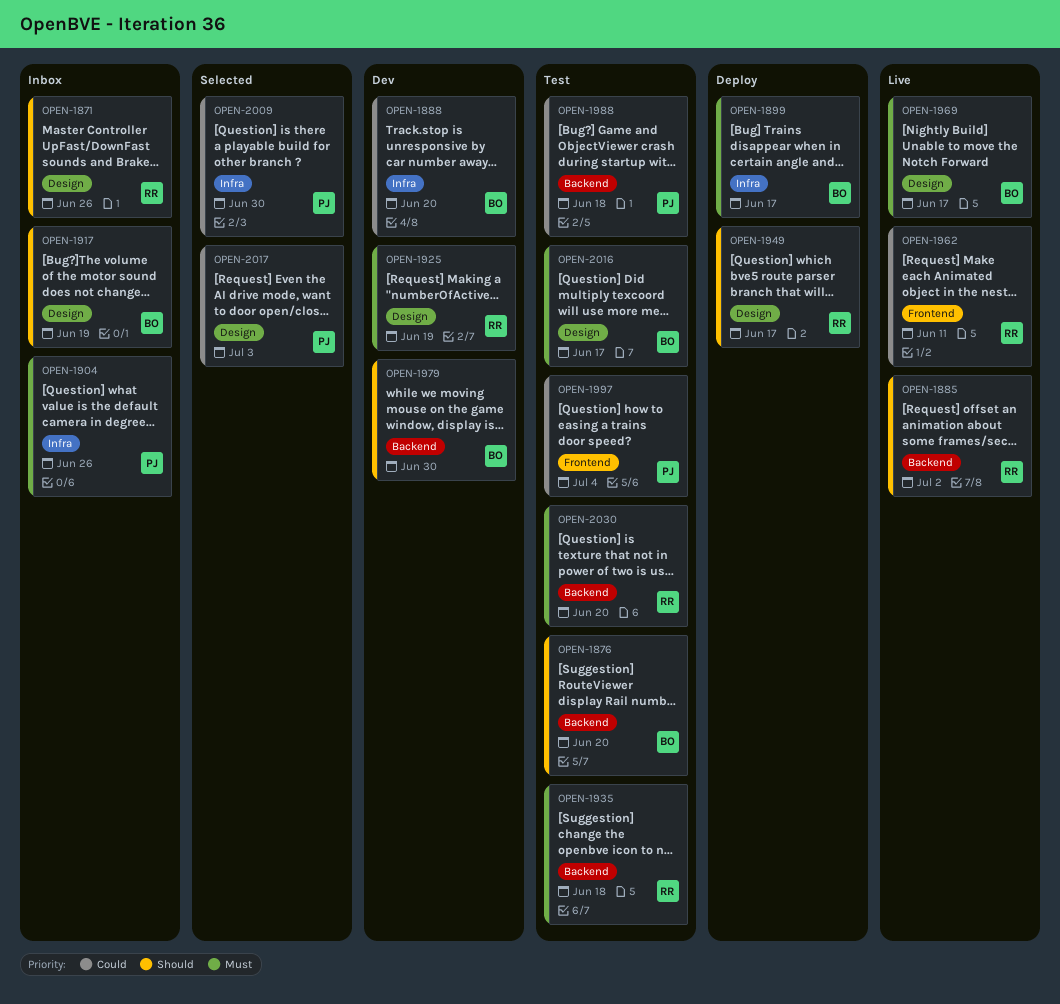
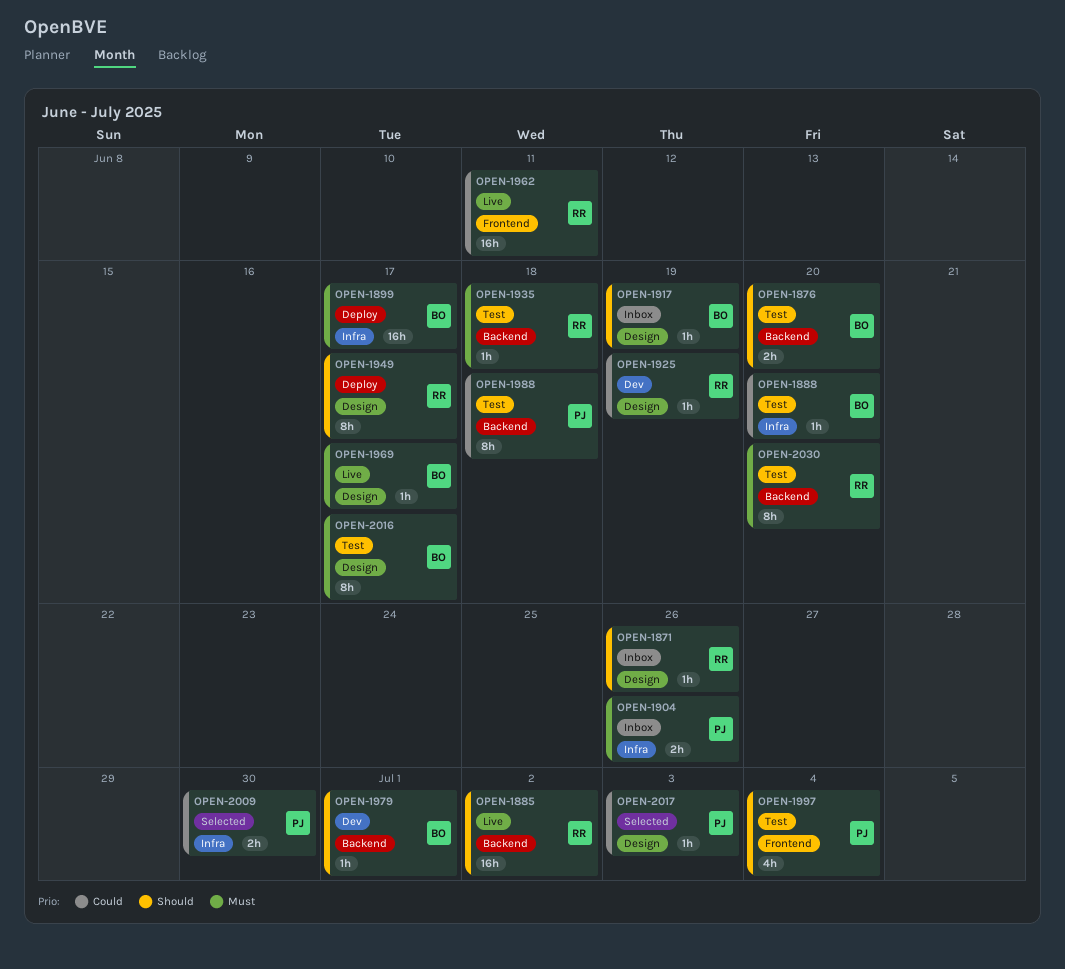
OPEN-1888, status: Dev -> Test
OPEN-1925, priority: Must -> Could
OPEN-1979, due: Jun 30 -> Jul 1
OPEN-1997, priority: Could -> Should

